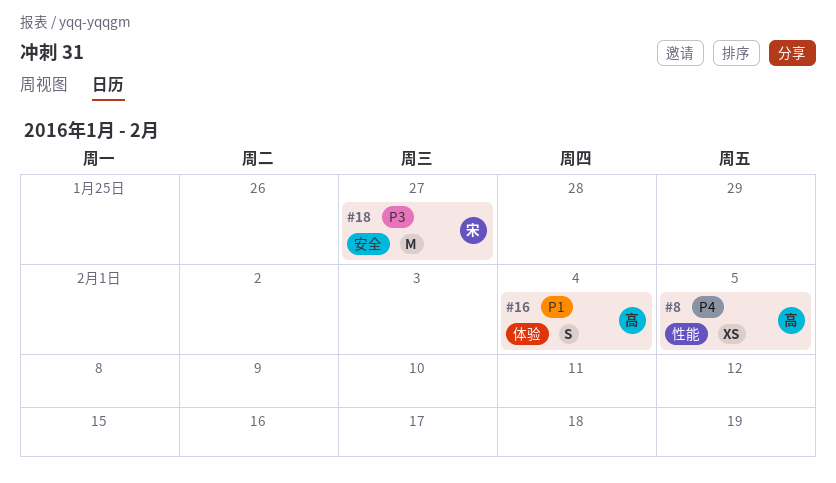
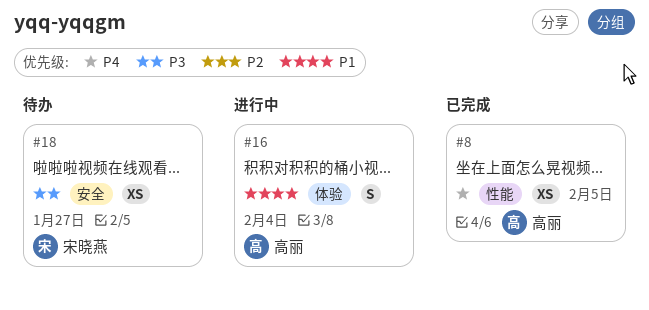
#18, estimate: M -> XS

